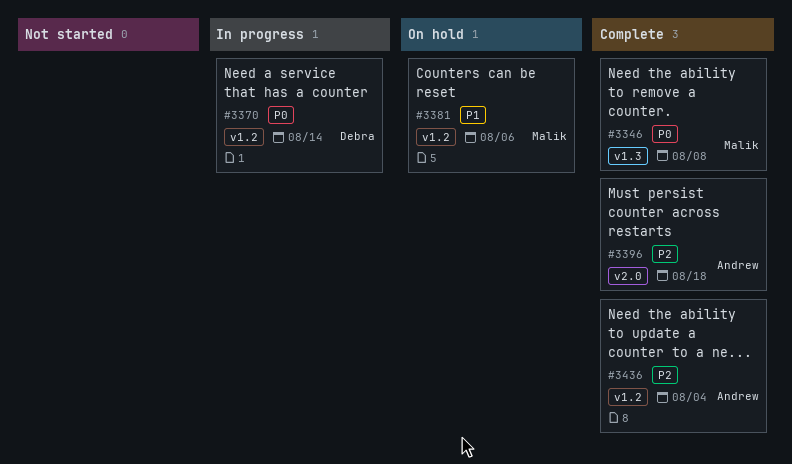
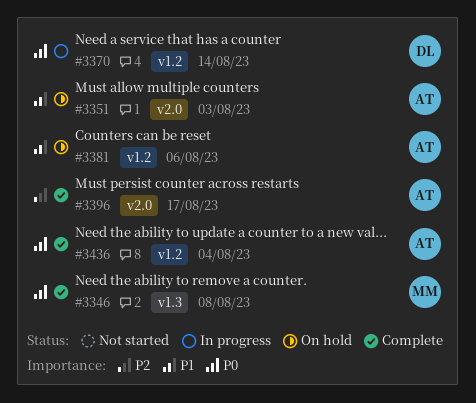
#3351: none -> present
#3381, owner: Malik -> Andrew
#3396, due: Aug 18 -> Aug 17
#3436, priority: P2 -> P0

